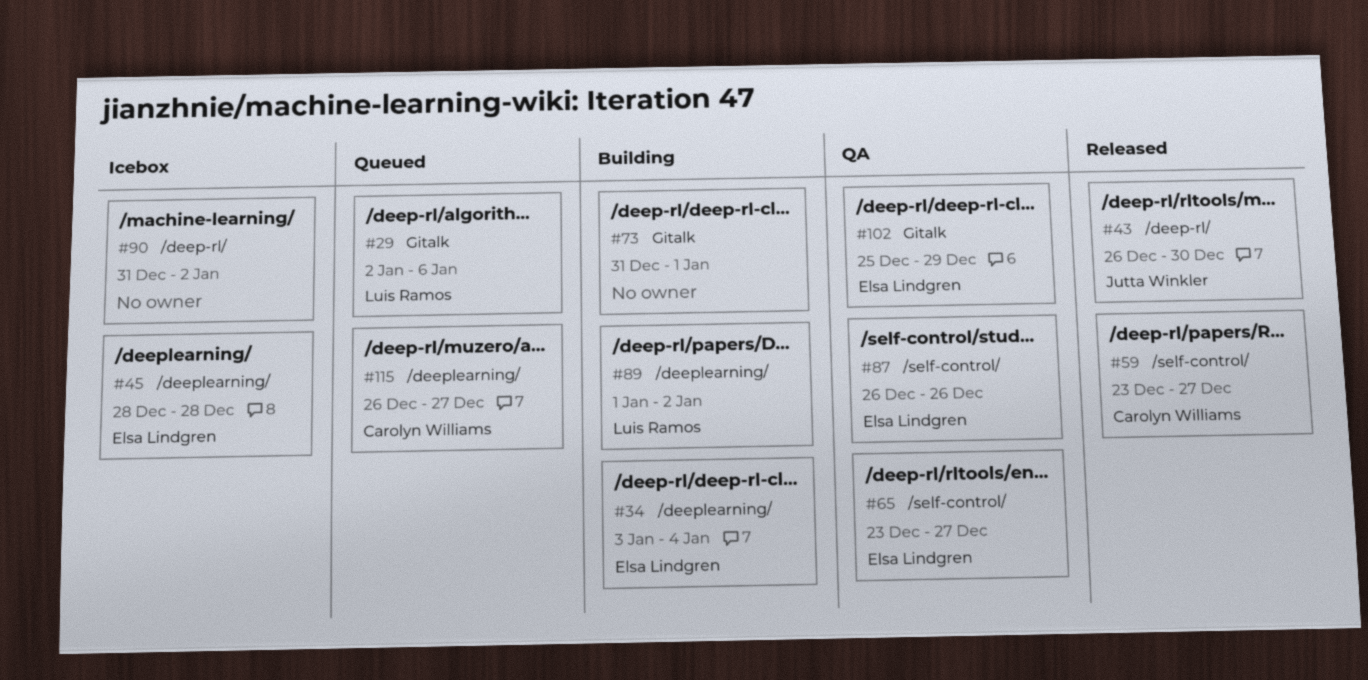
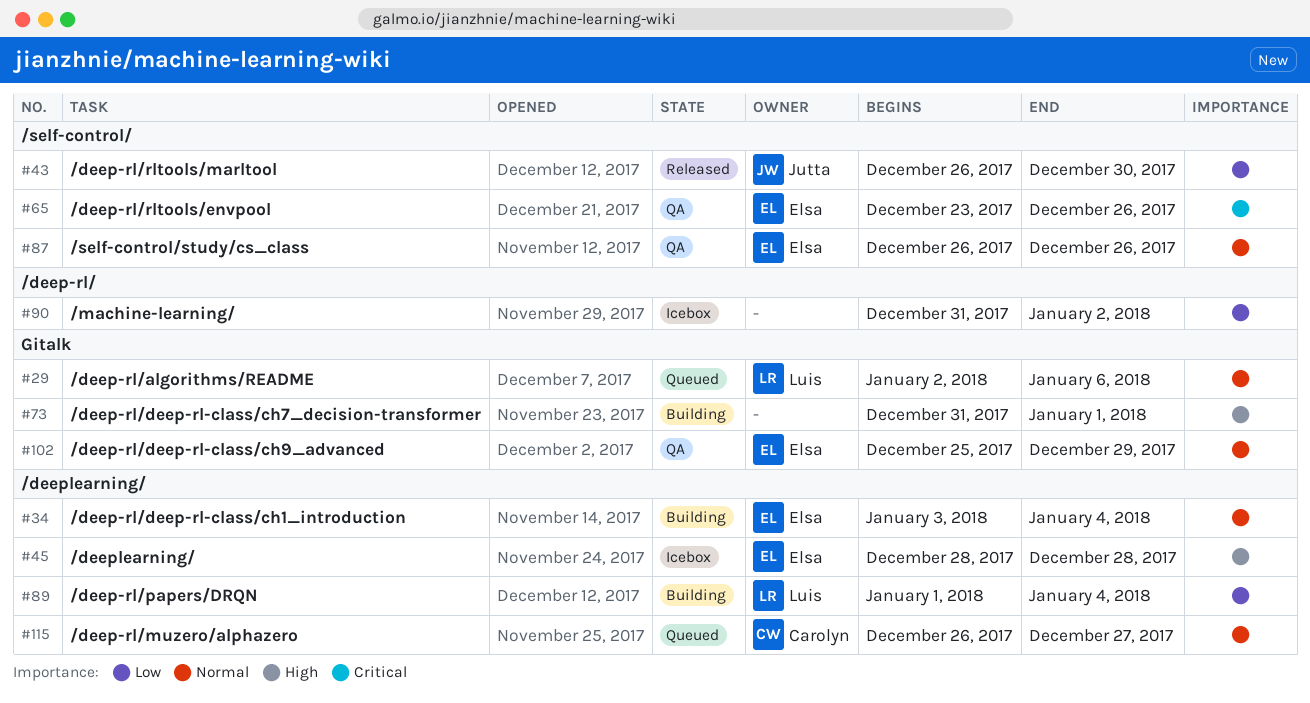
#43, label: /deep-rl/ -> /self-control/
#59: present -> none
#65, due: Dec 27 -> Dec 26
#89, due: Jan 2 -> Jan 4

